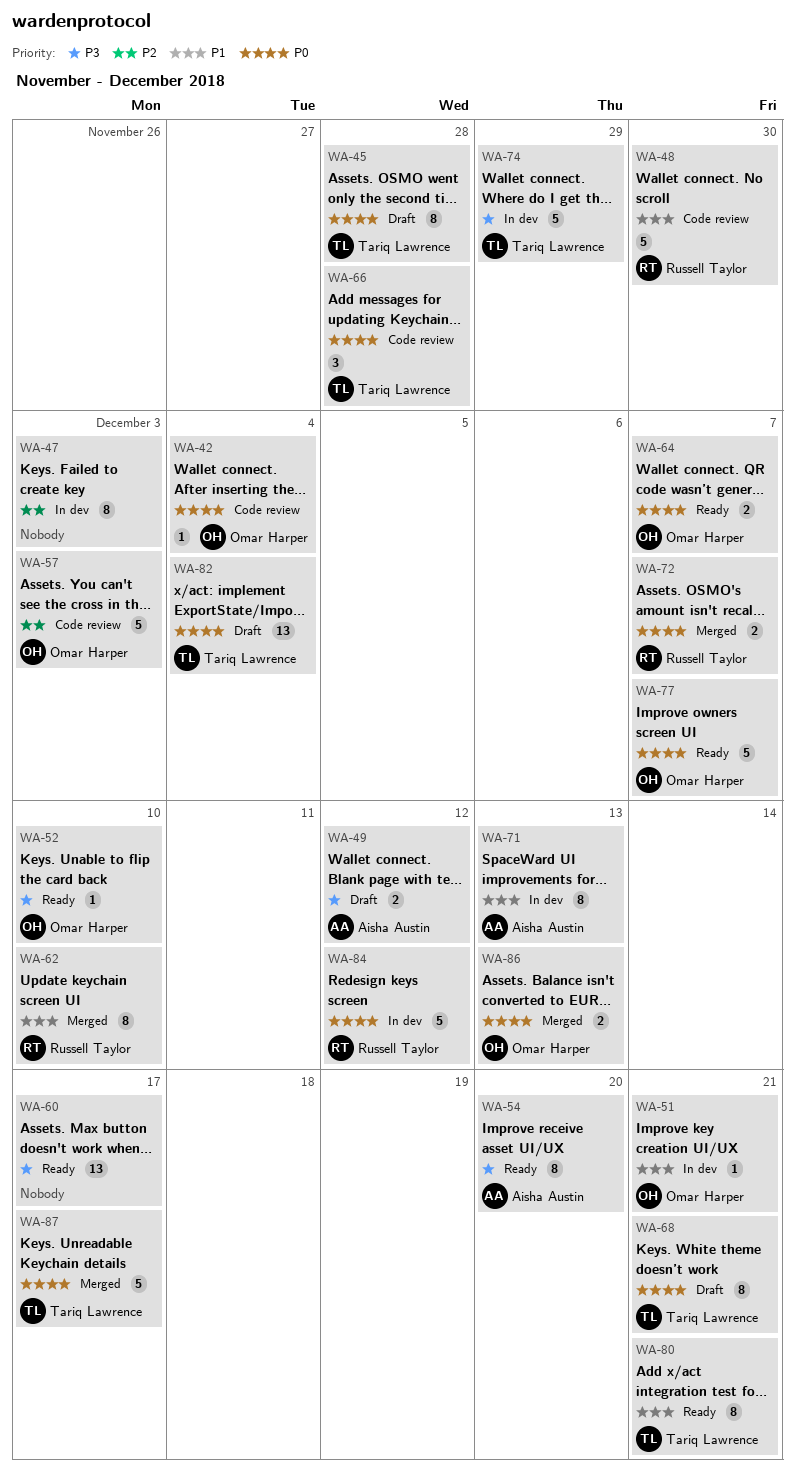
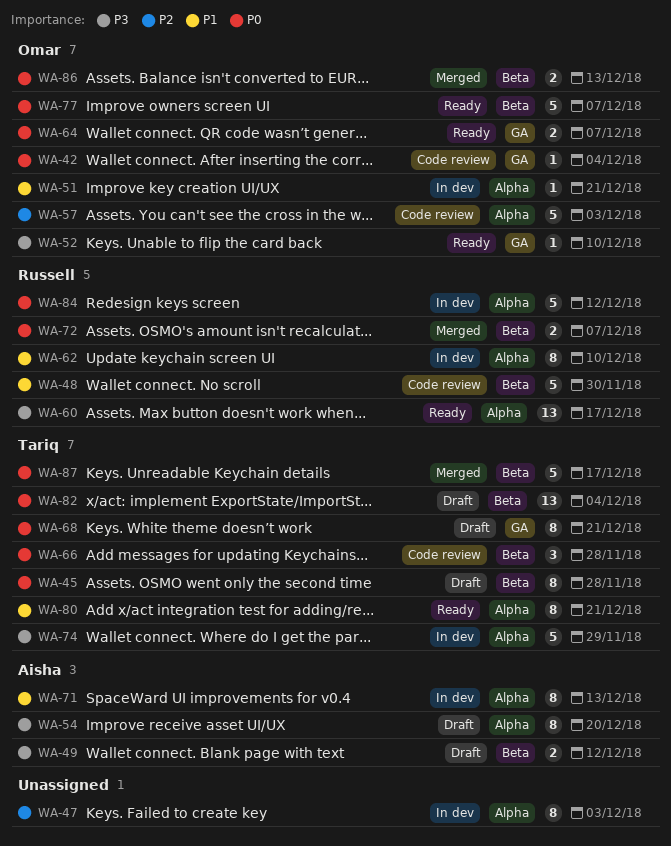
WA-54, status: Ready -> Draft
WA-60, owner: none -> Russell Taylor
WA-62, status: Merged -> In dev

